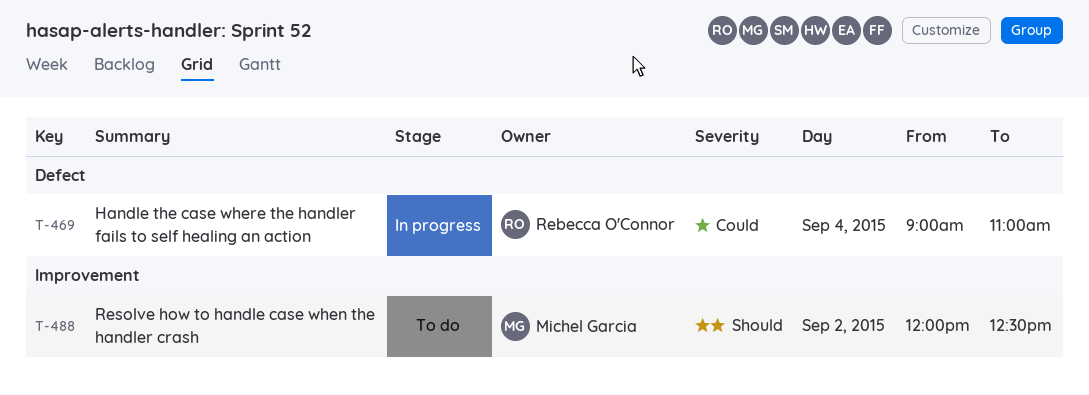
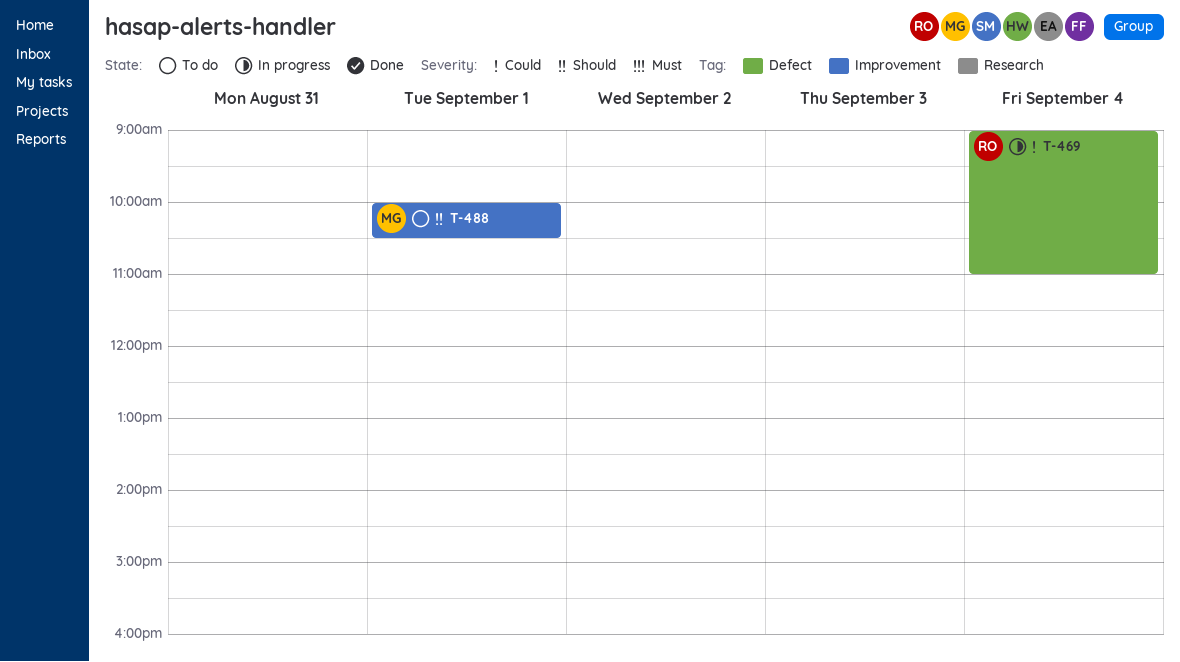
T-488, day: Sep 2 -> Sep 1
T-488, begins: 12:00 -> 10:00
T-488, ends: 12:30 -> 10:30

